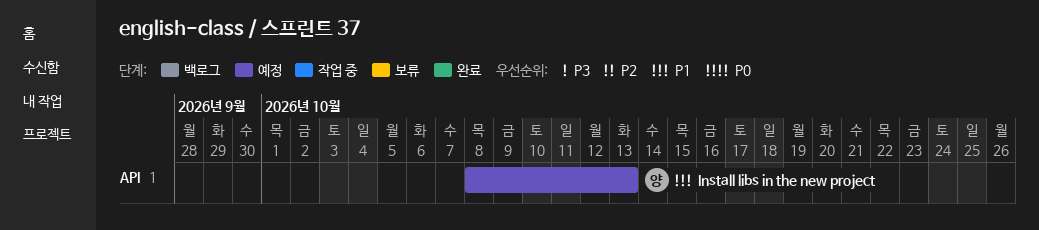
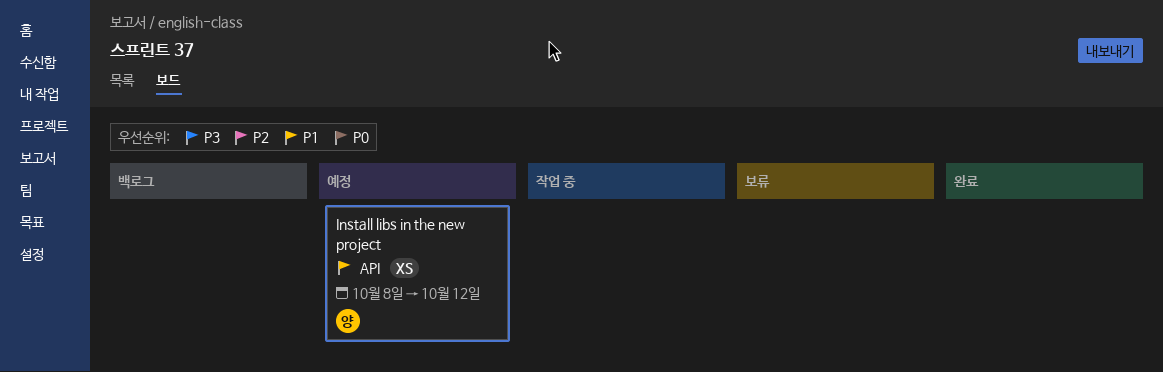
Install libs in the new project, due: Oct 13 -> Oct 12

